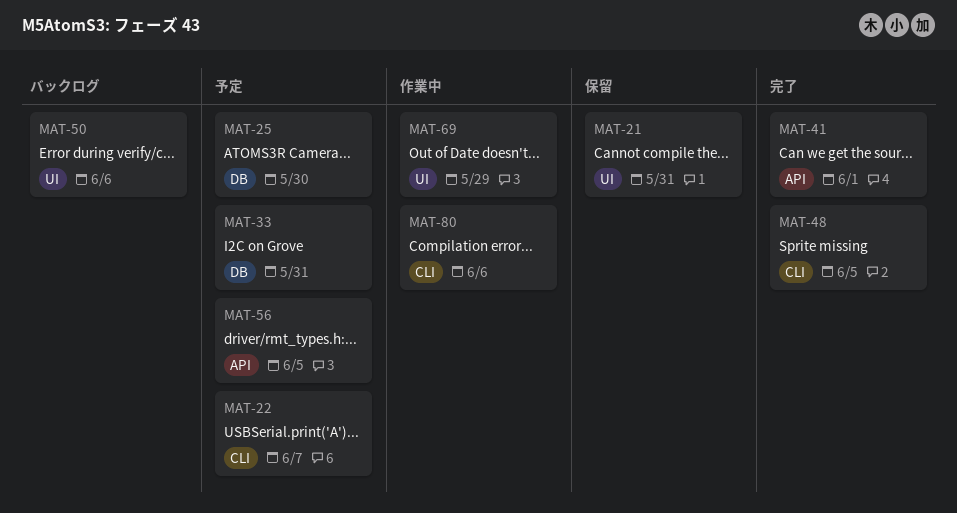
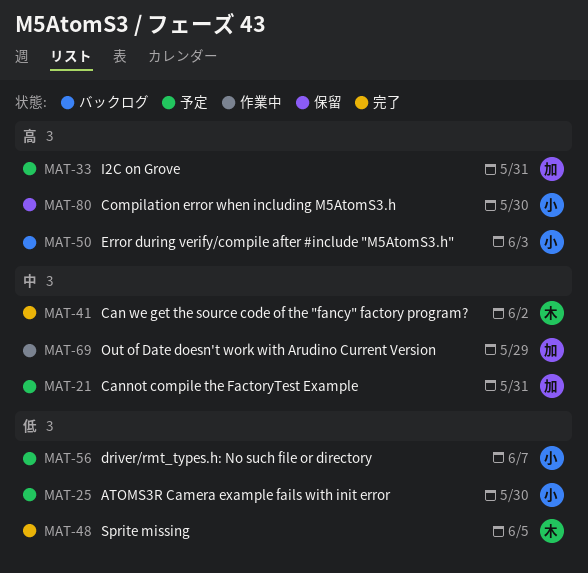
MAT-21, status: 保留 -> 予定
MAT-22: present -> none
MAT-41, due: Jun 1 -> Jun 2
MAT-50, due: Jun 6 -> Jun 3
MAT-56, due: Jun 5 -> Jun 7
MAT-80, status: 作業中 -> 保留
MAT-80, due: Jun 6 -> May 30

